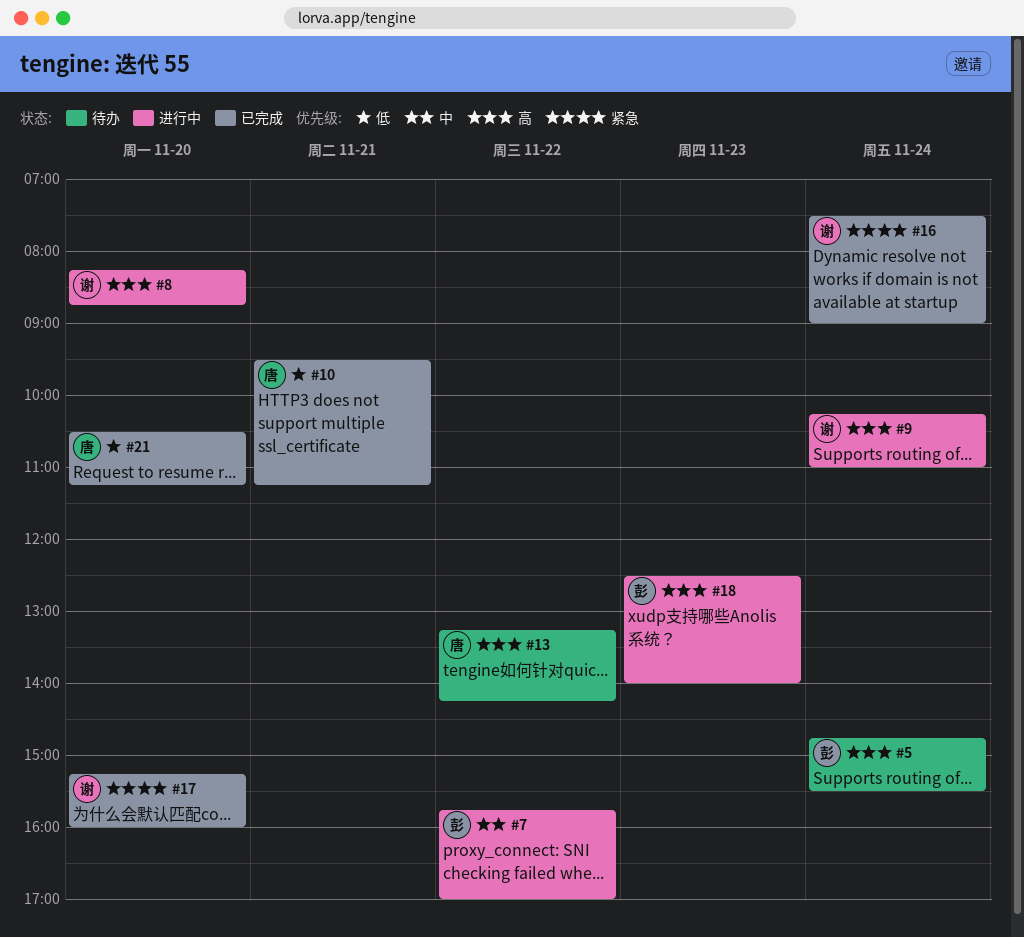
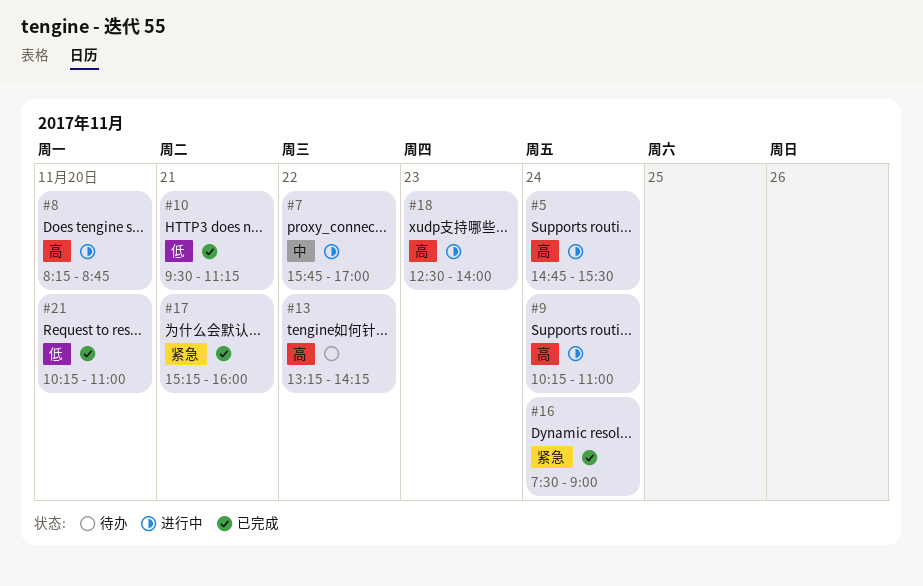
#5, status: 待办 -> 进行中
#17, day: Nov 20 -> Nov 21
#21, begins: 10:30 -> 10:15
#21, ends: 11:15 -> 11:00

